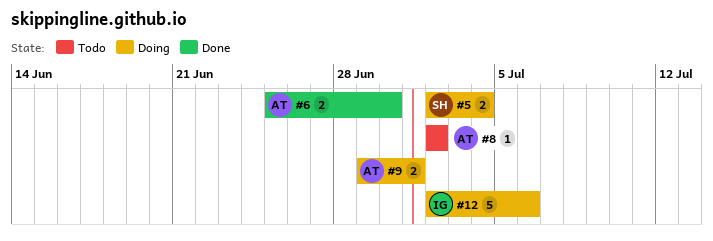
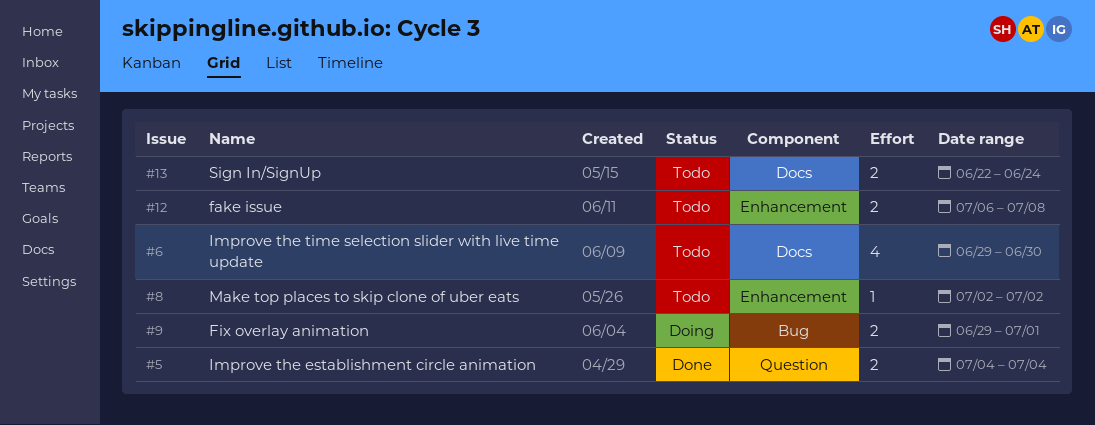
#5, status: Doing -> Done
#5, start: Jul 2 -> Jul 4
#6, status: Done -> Todo
#6, estimate: 2 -> 4
#6, start: Jun 25 -> Jun 29
#12, status: Doing -> Todo
#12, estimate: 5 -> 2
#12, start: Jul 2 -> Jul 6
#12, due: Jul 6 -> Jul 8
#13: none -> present

